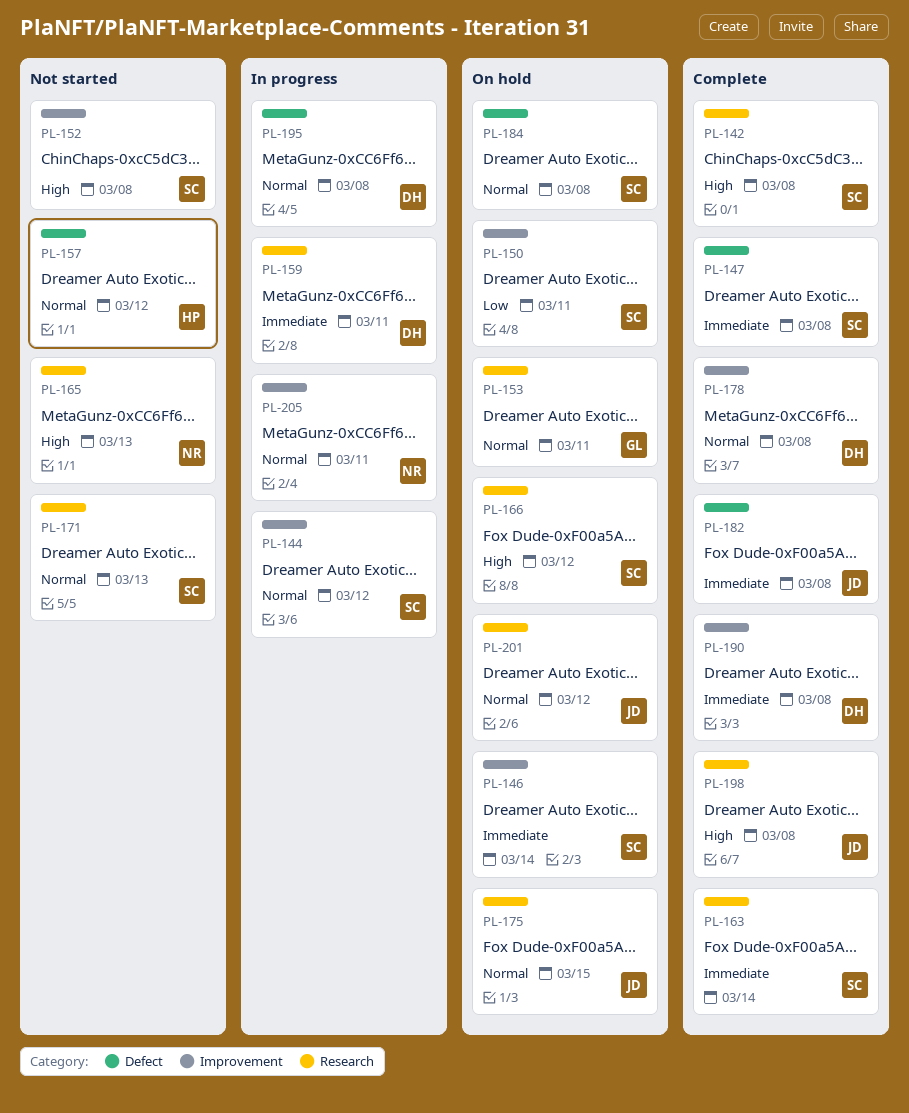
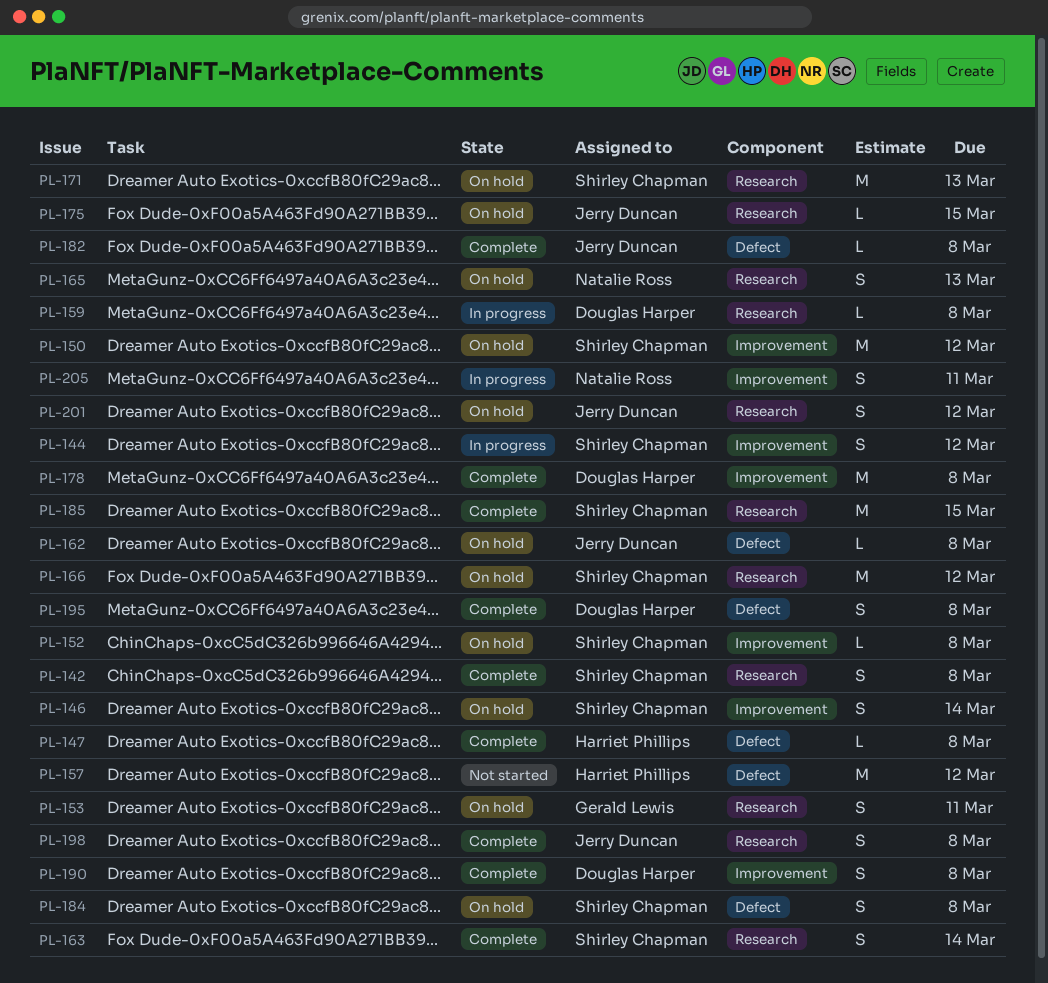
PL-147, owner: Shirley Chapman -> Harriet Phillips
PL-150, due: Mar 11 -> Mar 12
PL-152, status: Not started -> On hold
PL-159, due: Mar 11 -> Mar 8
PL-162: none -> present
PL-165, status: Not started -> On hold
PL-171, status: Not started -> On hold
PL-185: none -> present
PL-195, status: In progress -> Complete

